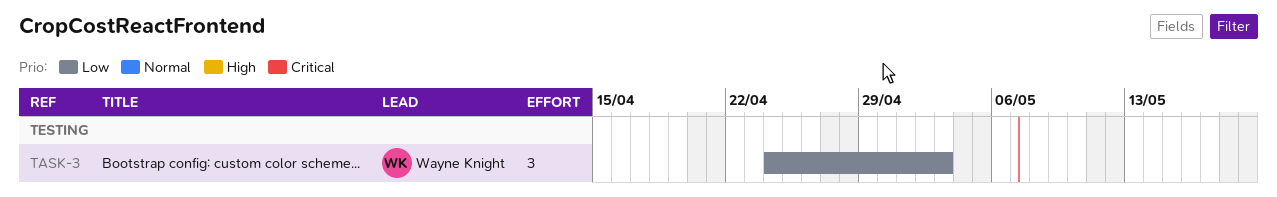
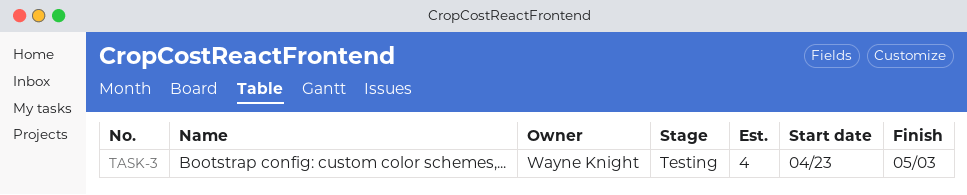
TASK-3, estimate: 3 -> 4
TASK-3, start: Apr 24 -> Apr 23

